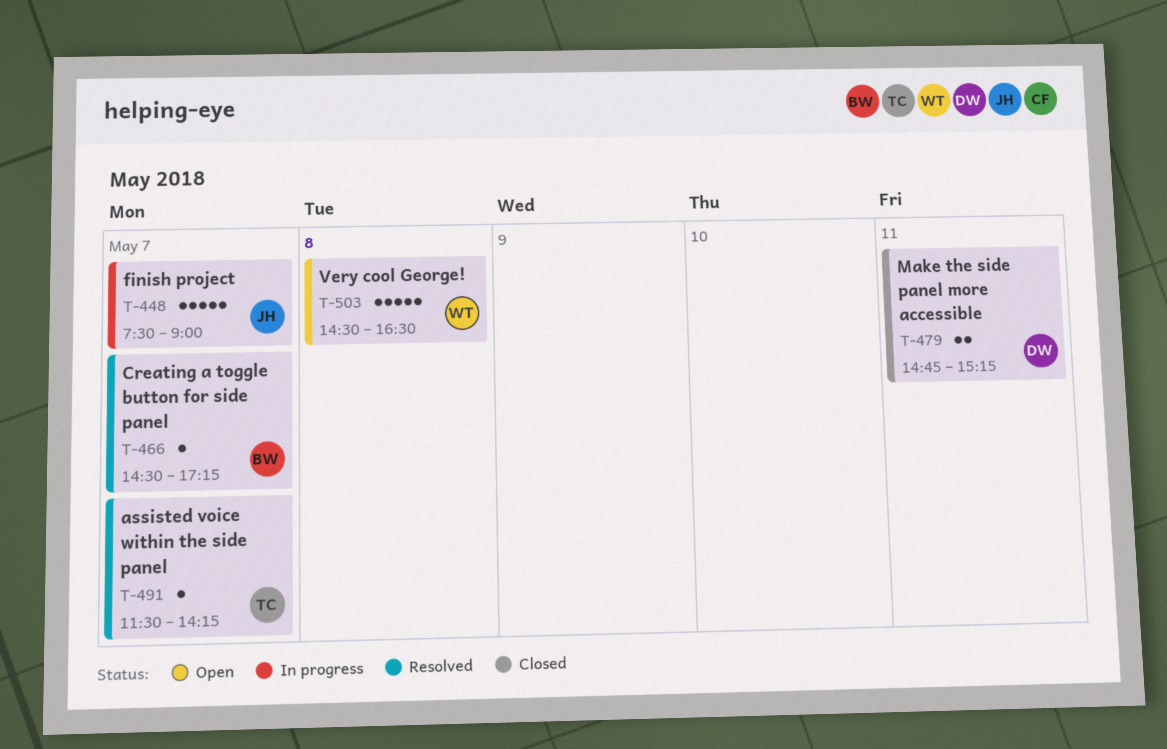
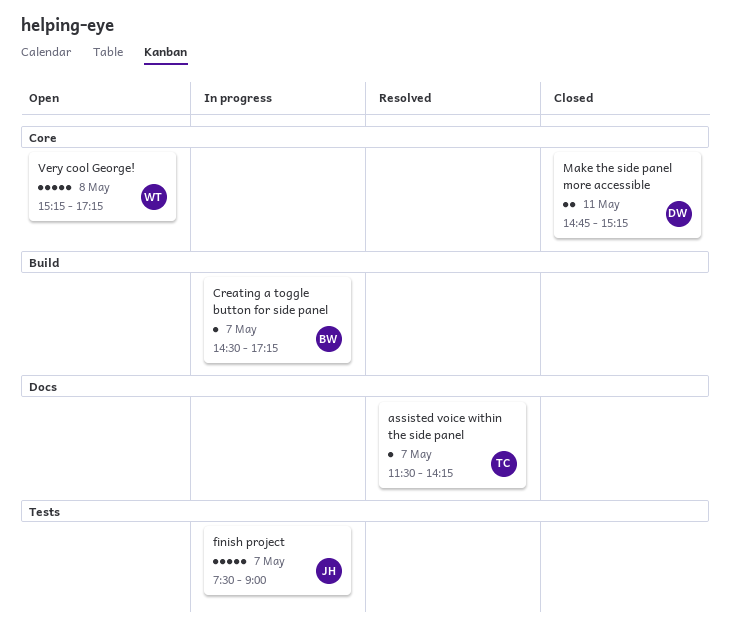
Creating a toggle button for side panel, status: Resolved -> In progress
Very cool George!, begins: 14:30 -> 15:15
Very cool George!, ends: 16:30 -> 17:15

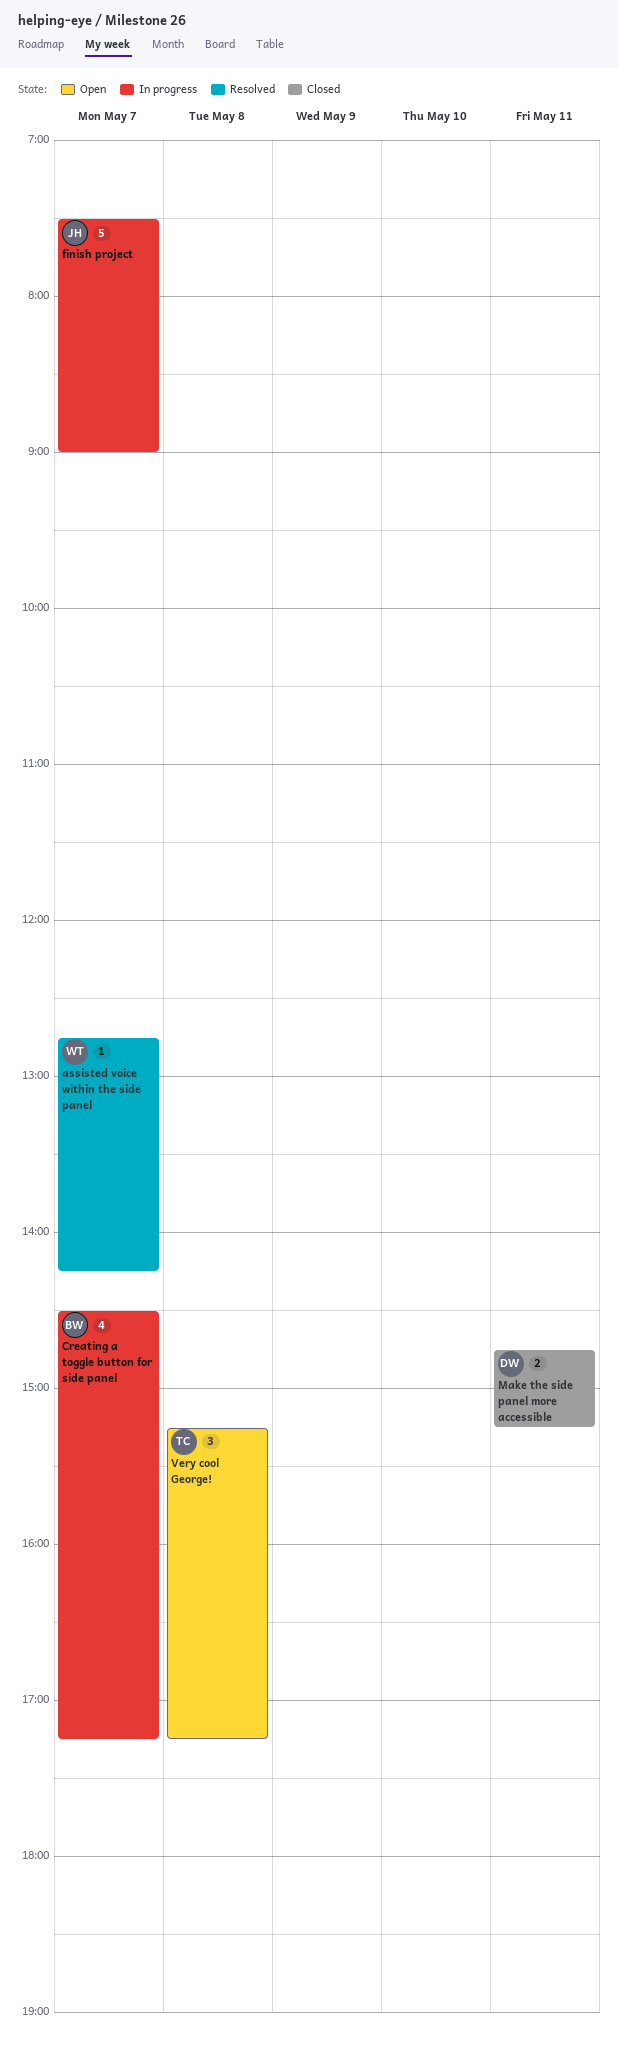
assisted voice within the side panel, owner: TC -> WT
assisted voice within the side panel, begins: 11:30 -> 12:45
Creating a toggle button for side panel, estimate: 1 -> 4
Very cool George!, owner: WT -> TC
Very cool George!, estimate: 5 -> 3

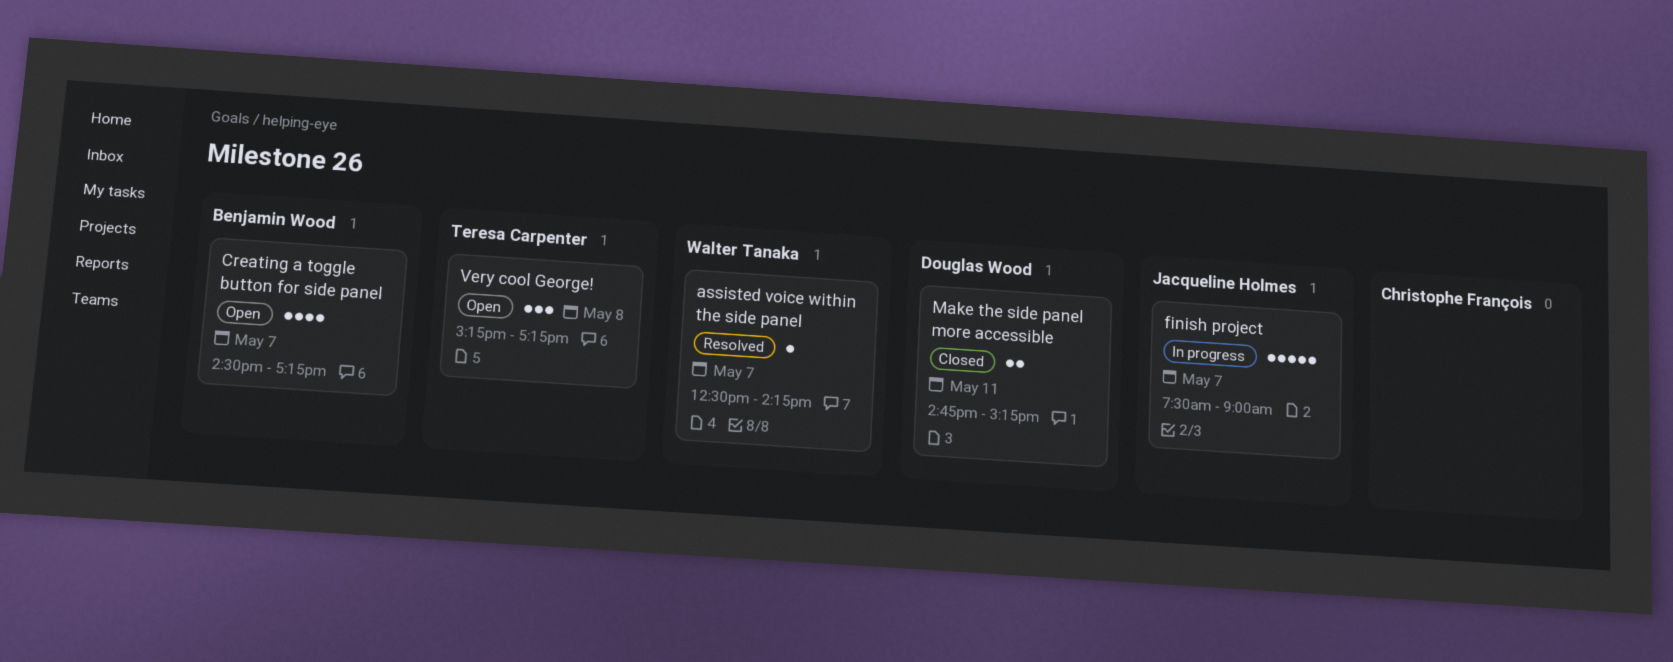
assisted voice within the side panel, begins: 12:45 -> 12:30
Creating a toggle button for side panel, status: In progress -> Open

